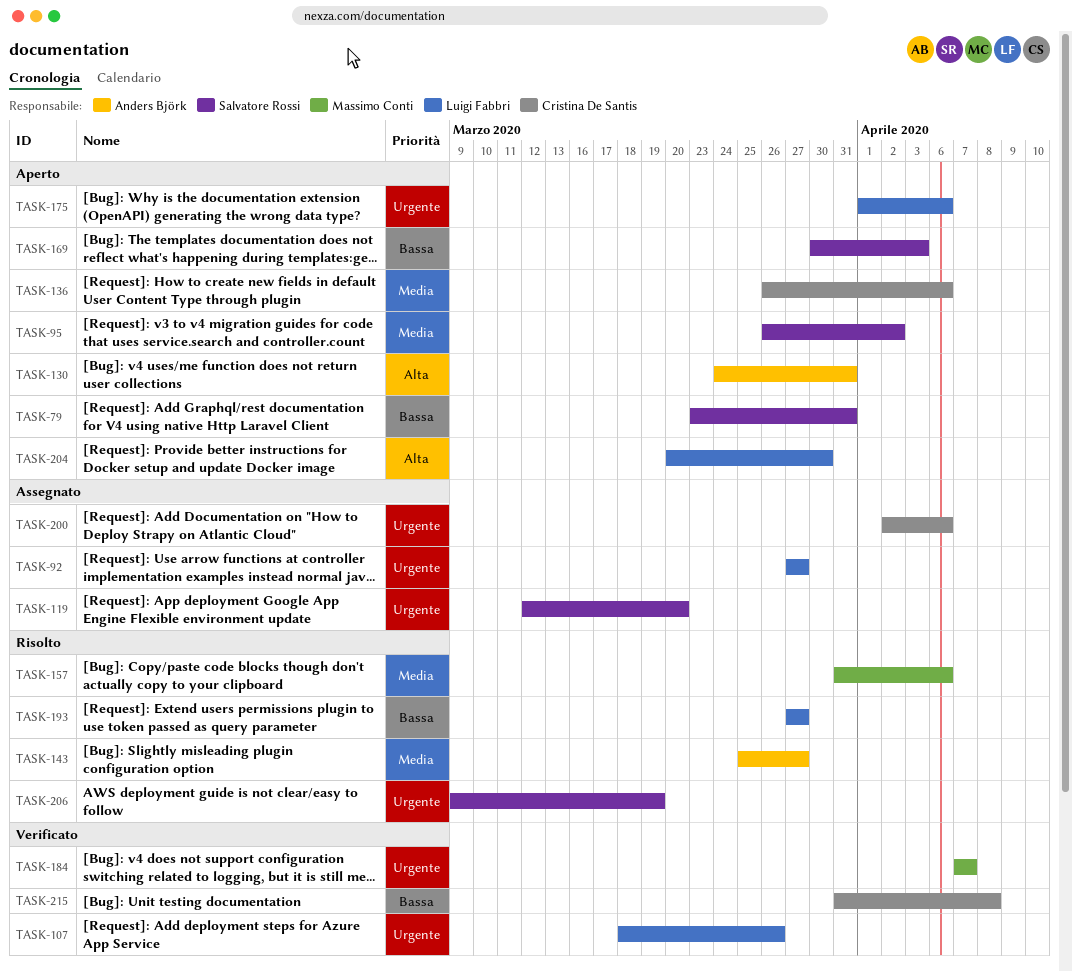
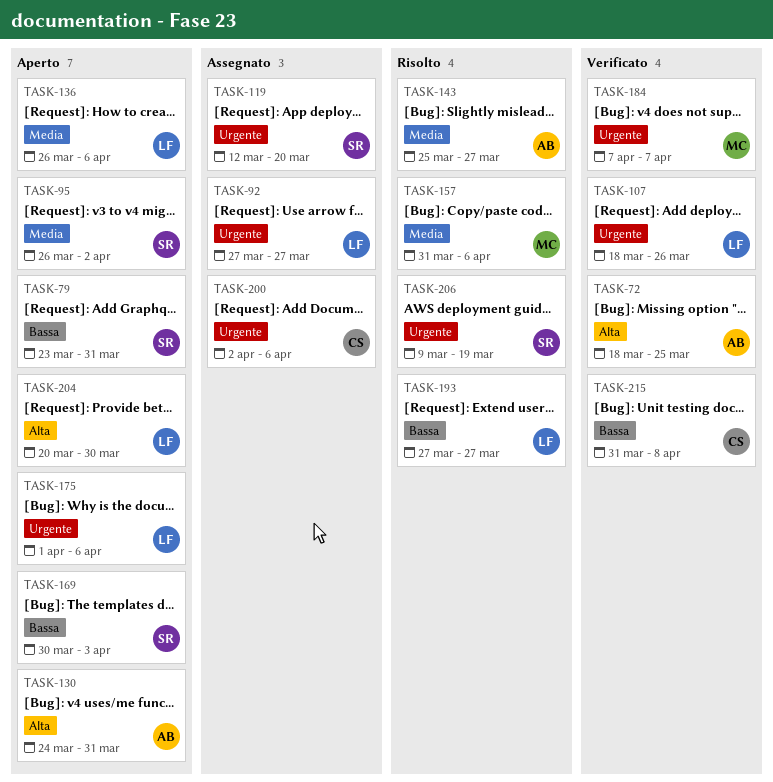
TASK-72: none -> present
TASK-136, owner: Cristina De Santis -> Luigi Fabbri

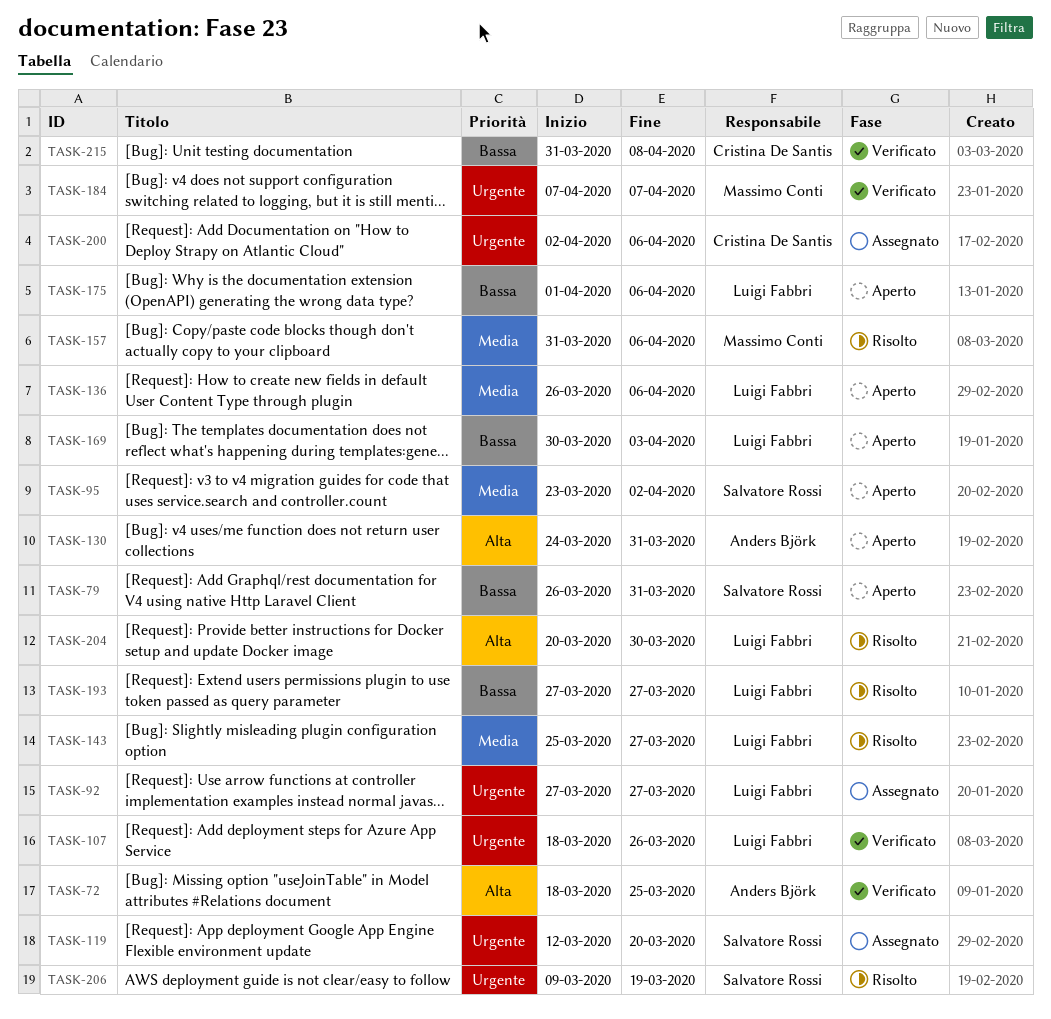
TASK-79, start: Mar 23 -> Mar 26
TASK-95, start: Mar 26 -> Mar 23
TASK-143, owner: Anders Björk -> Luigi Fabbri
TASK-169, owner: Salvatore Rossi -> Luigi Fabbri
TASK-175, priority: Urgente -> Bassa
TASK-204, status: Aperto -> Risolto

